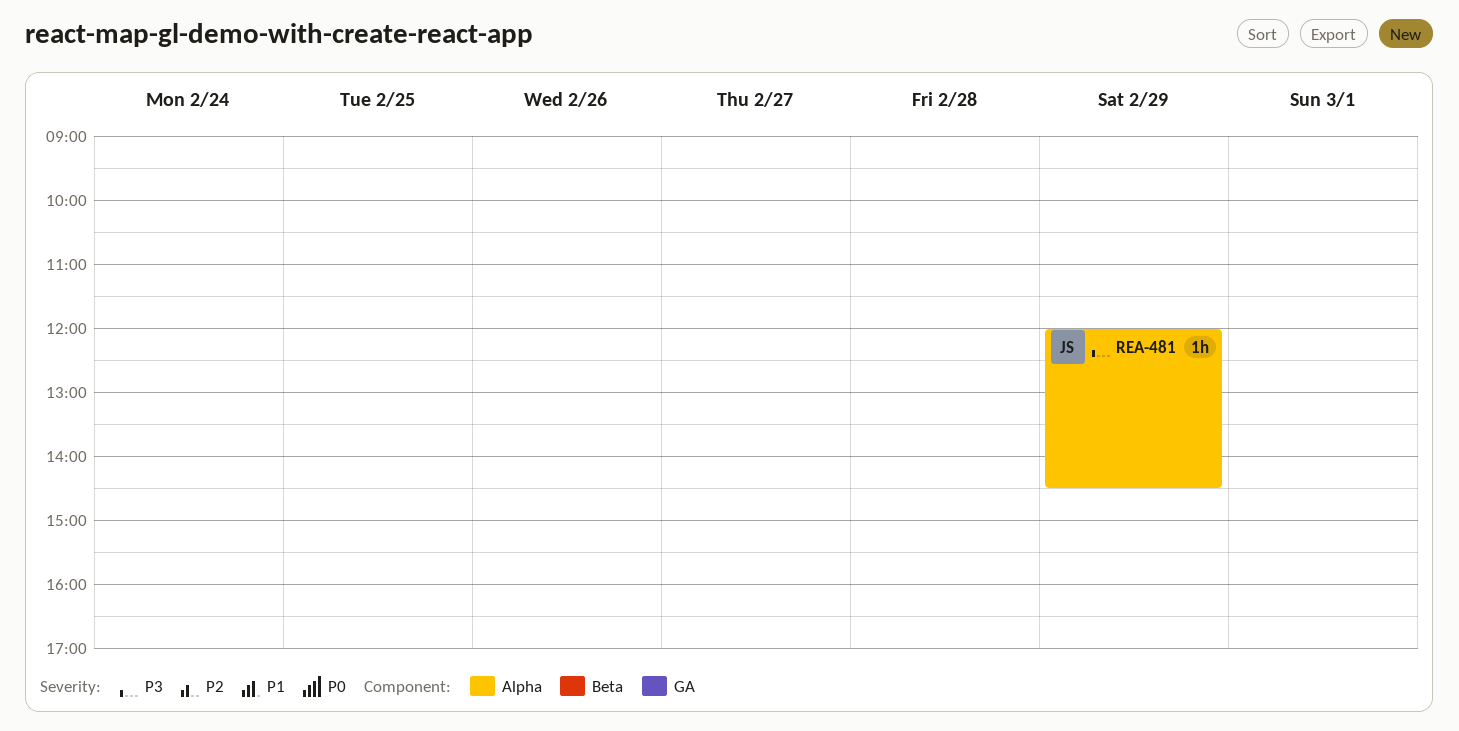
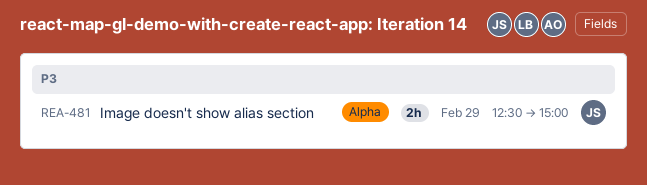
REA-481, estimate: 1h -> 2h
REA-481, begins: 12:00 -> 12:30
REA-481, ends: 14:30 -> 15:00

